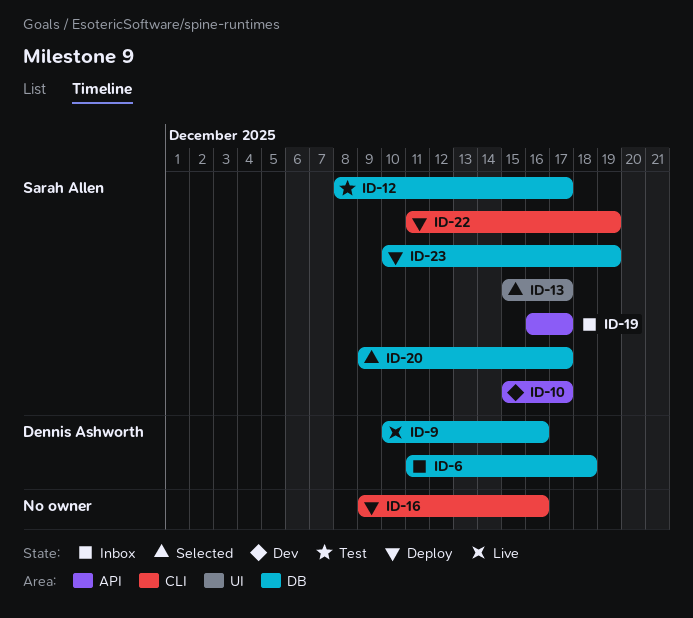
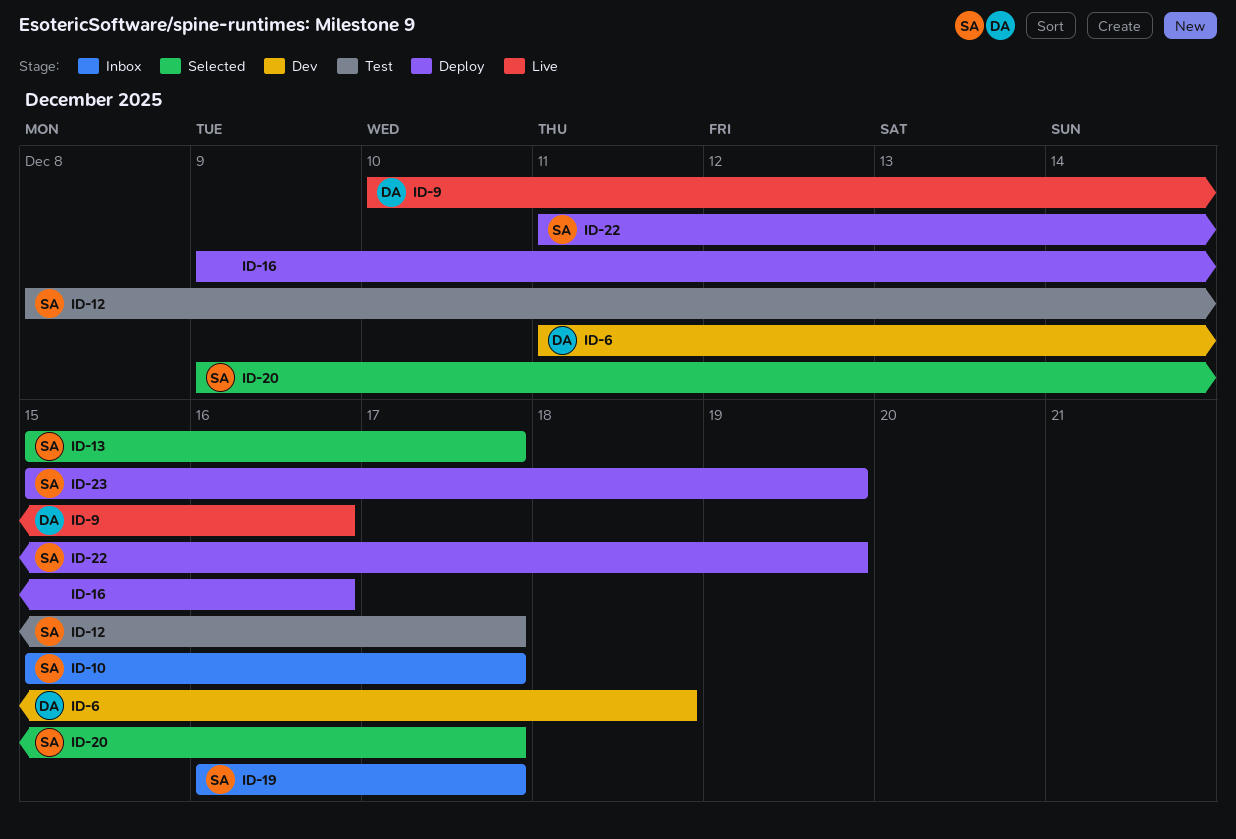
ID-6, status: Inbox -> Dev
ID-10, status: Dev -> Inbox
ID-23, start: Dec 10 -> Dec 15

